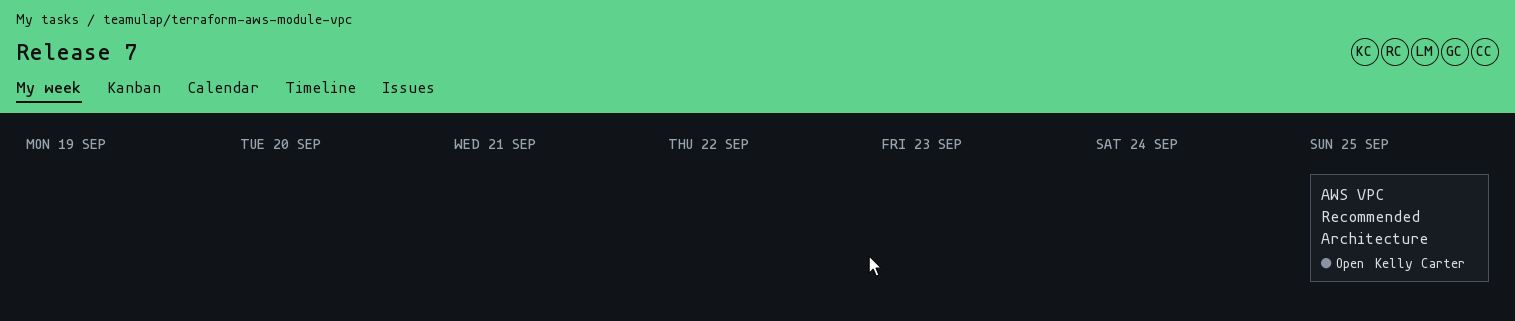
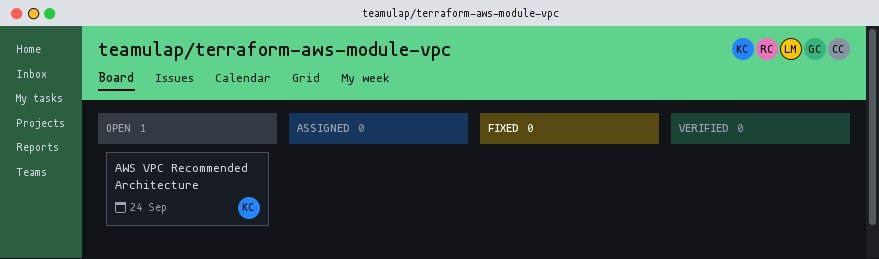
AWS VPC Recommended Architecture, due: Sep 25 -> Sep 24

